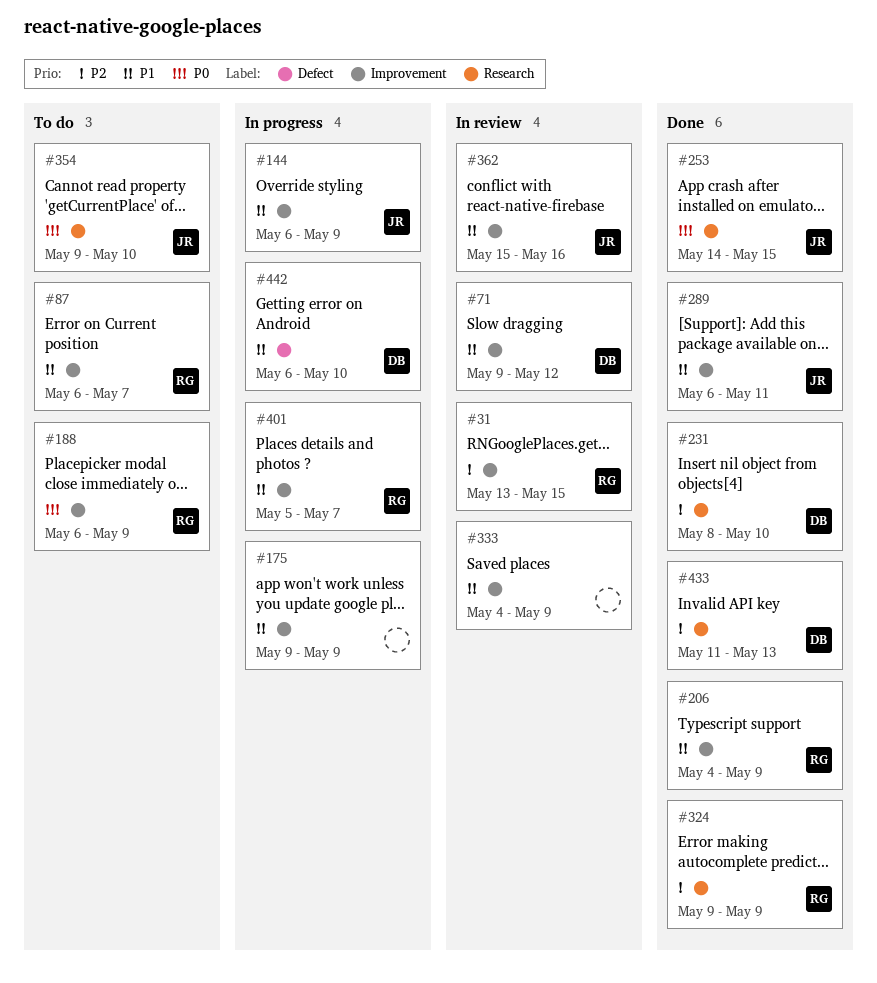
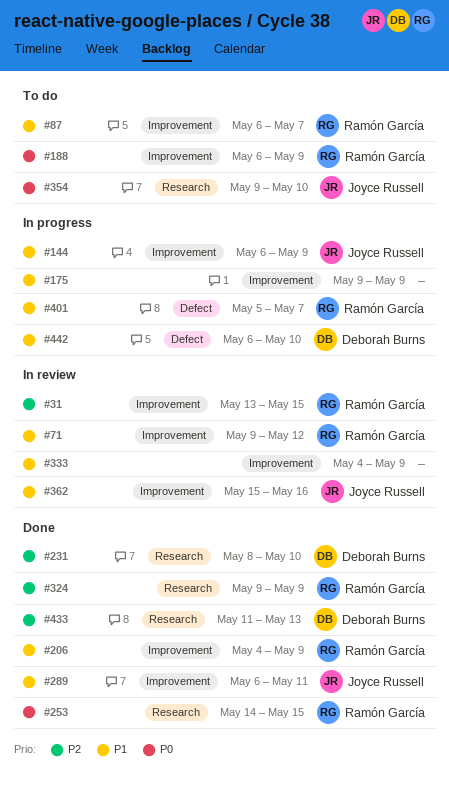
#71, owner: Deborah Burns -> Ramón García
#253, owner: Joyce Russell -> Ramón García
#401, label: Improvement -> Defect

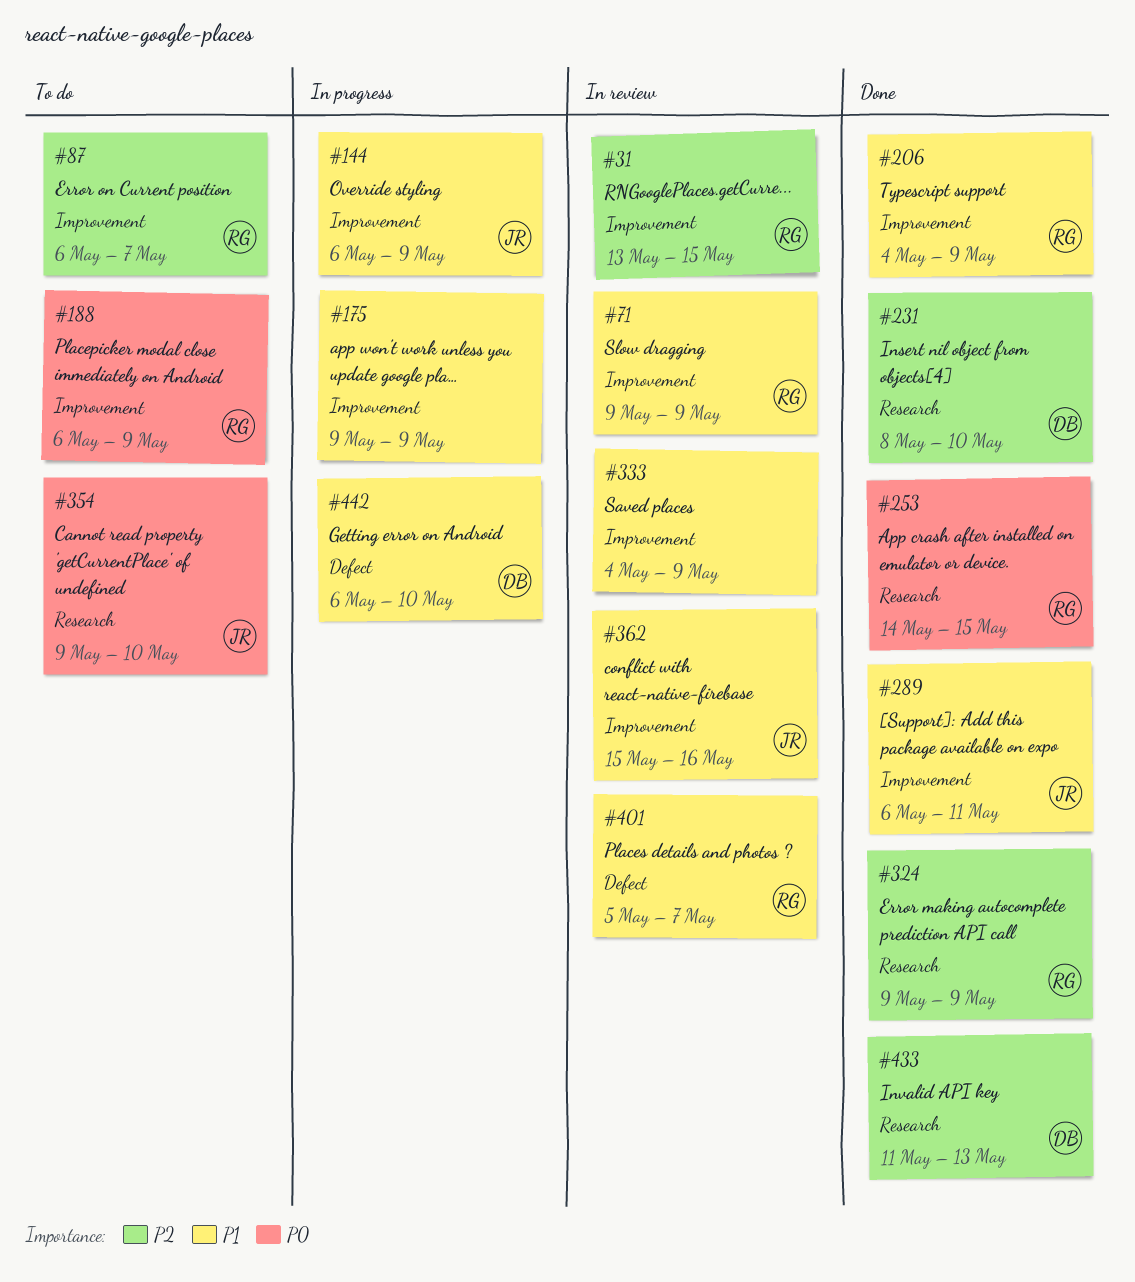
#71, due: May 12 -> May 9
#87, priority: P1 -> P2
#401, status: In progress -> In review

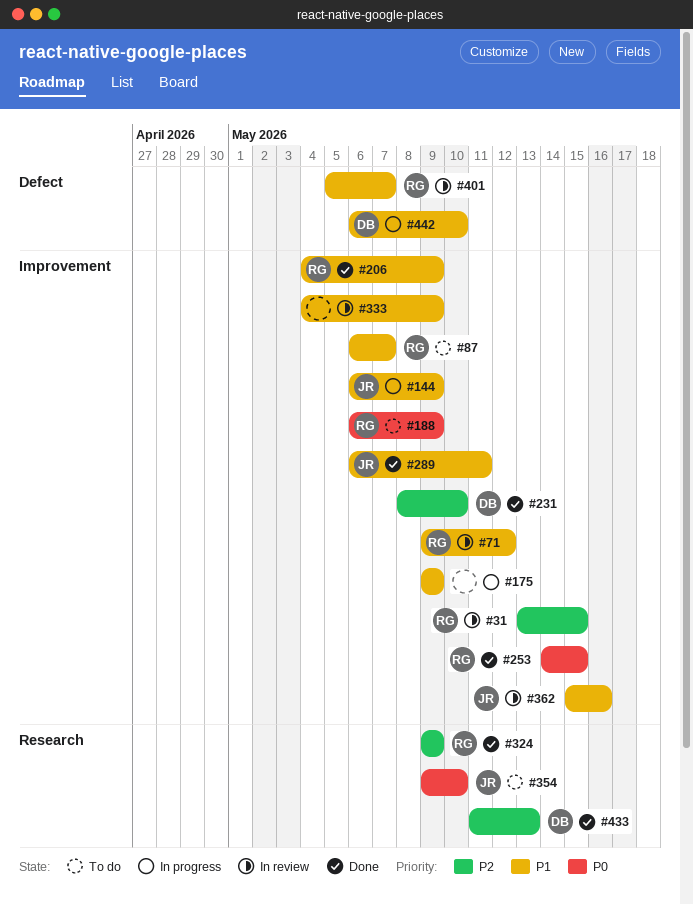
#71, due: May 9 -> May 12
#87, priority: P2 -> P1
#231, label: Research -> Improvement
#253, label: Research -> Improvement

